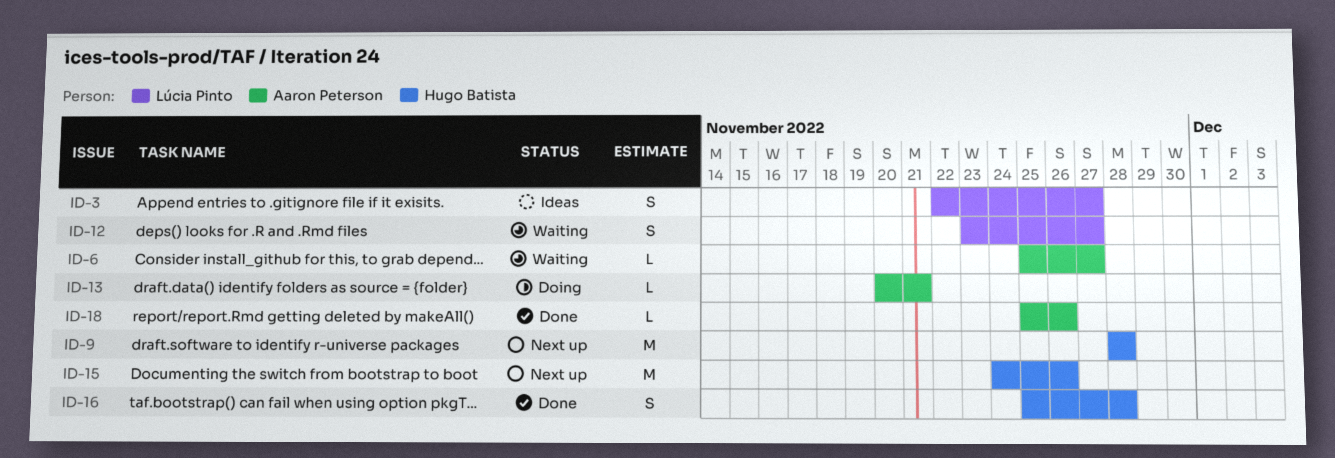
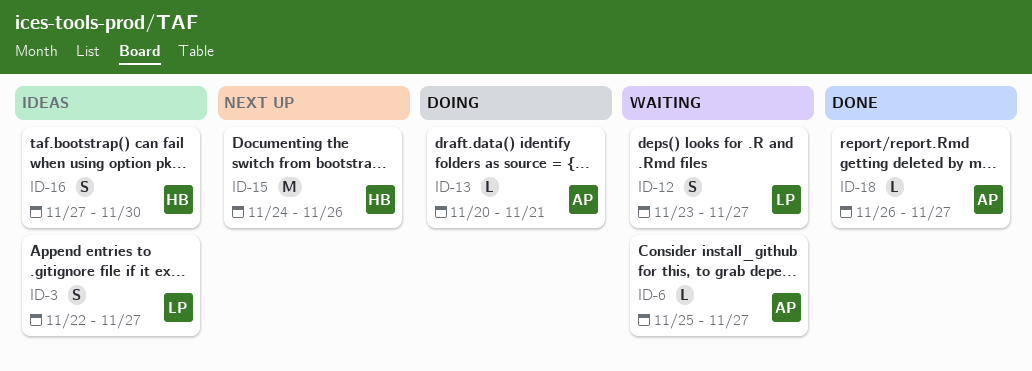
ID-9: present -> none
ID-16, status: Done -> Ideas
ID-16, start: Nov 25 -> Nov 27
ID-16, due: Nov 28 -> Nov 30
ID-18, start: Nov 25 -> Nov 26
ID-18, due: Nov 26 -> Nov 27

